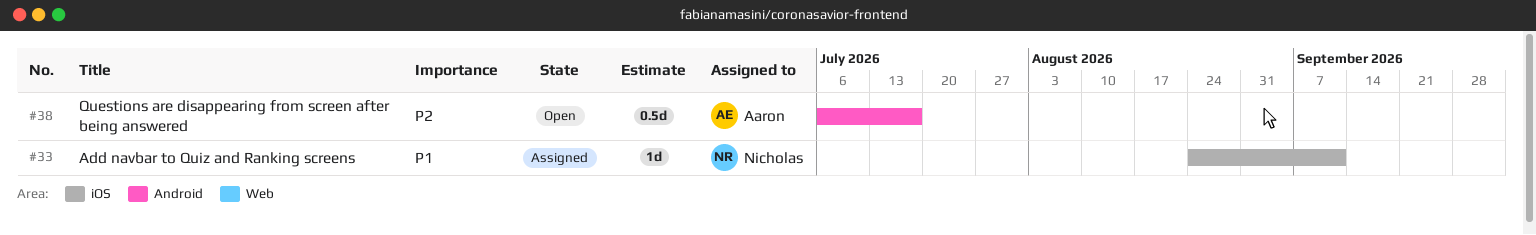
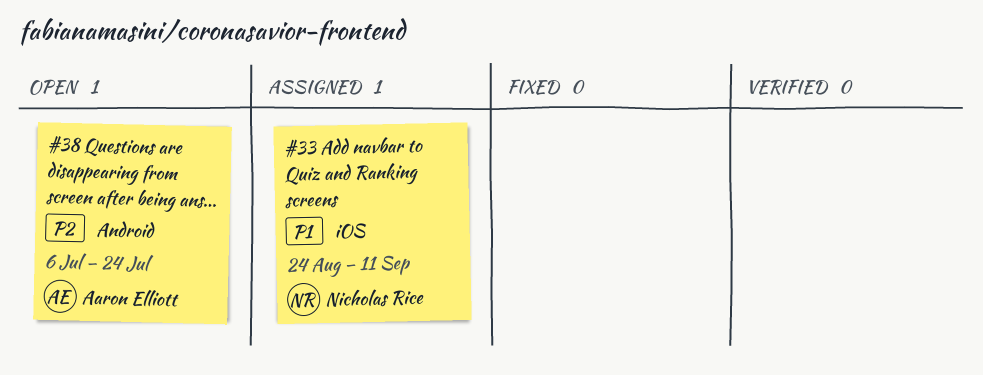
#38, due: Jul 17 -> Jul 24

